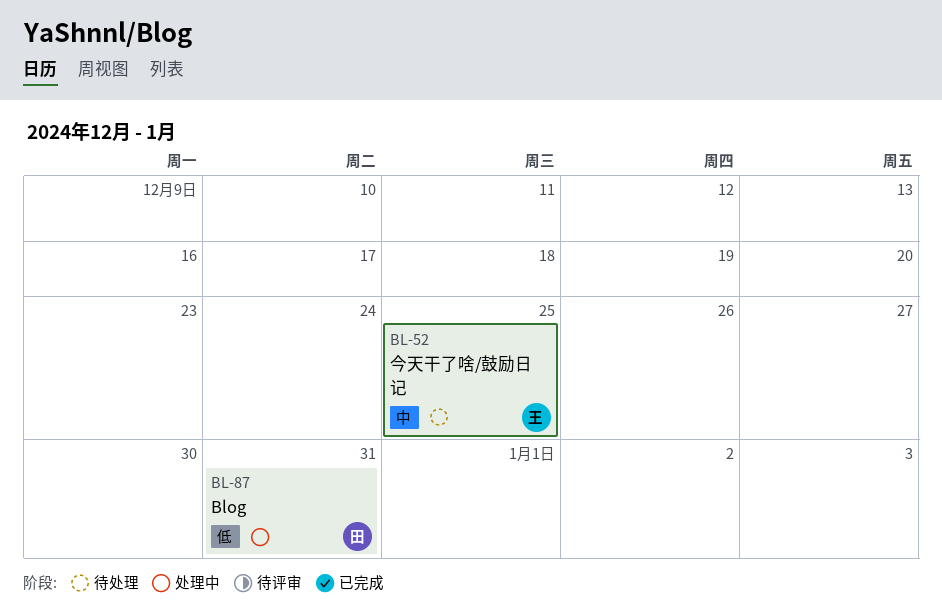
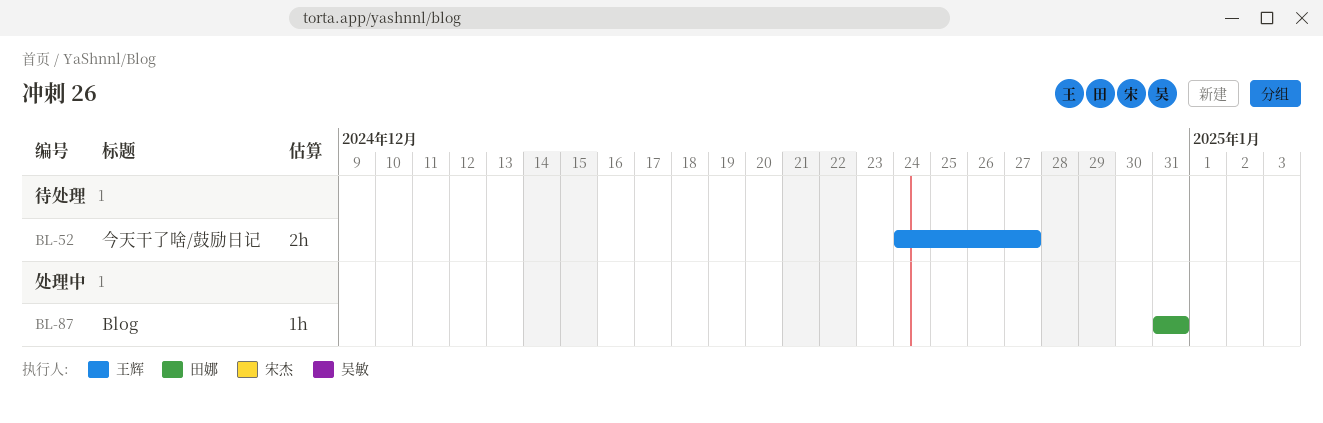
BL-52, due: Dec 25 -> Dec 27

